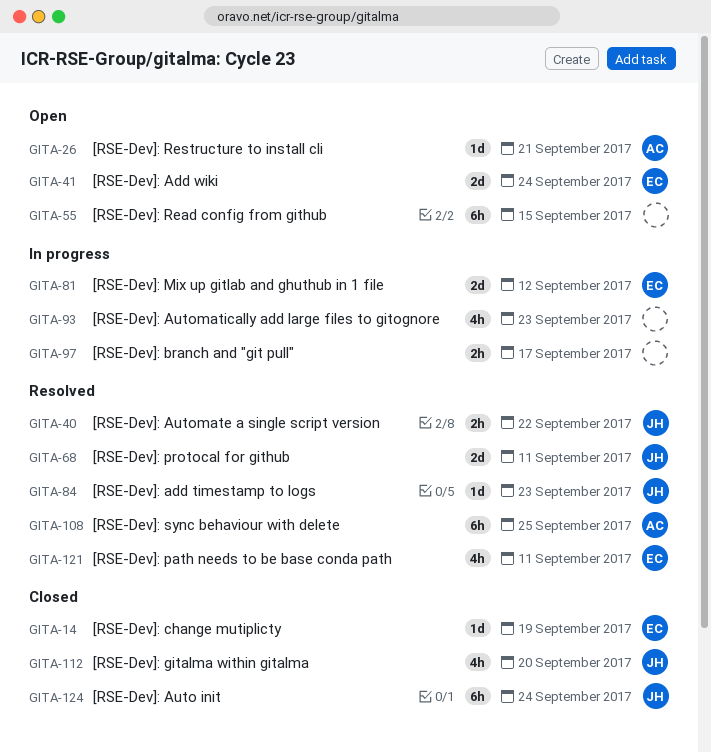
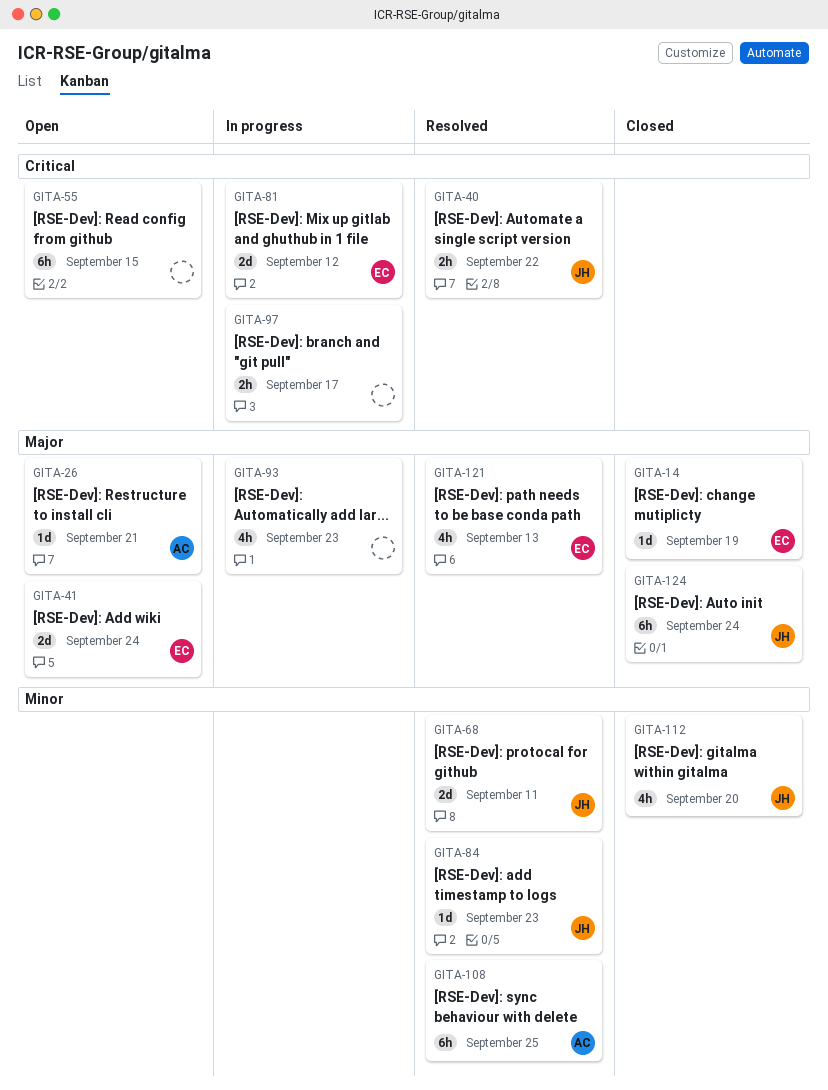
GITA-121, due: Sep 11 -> Sep 13

